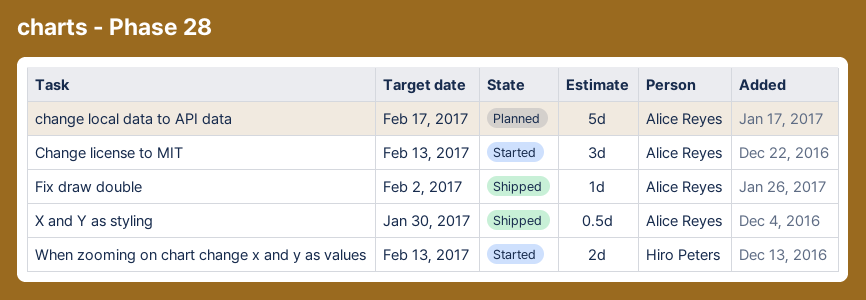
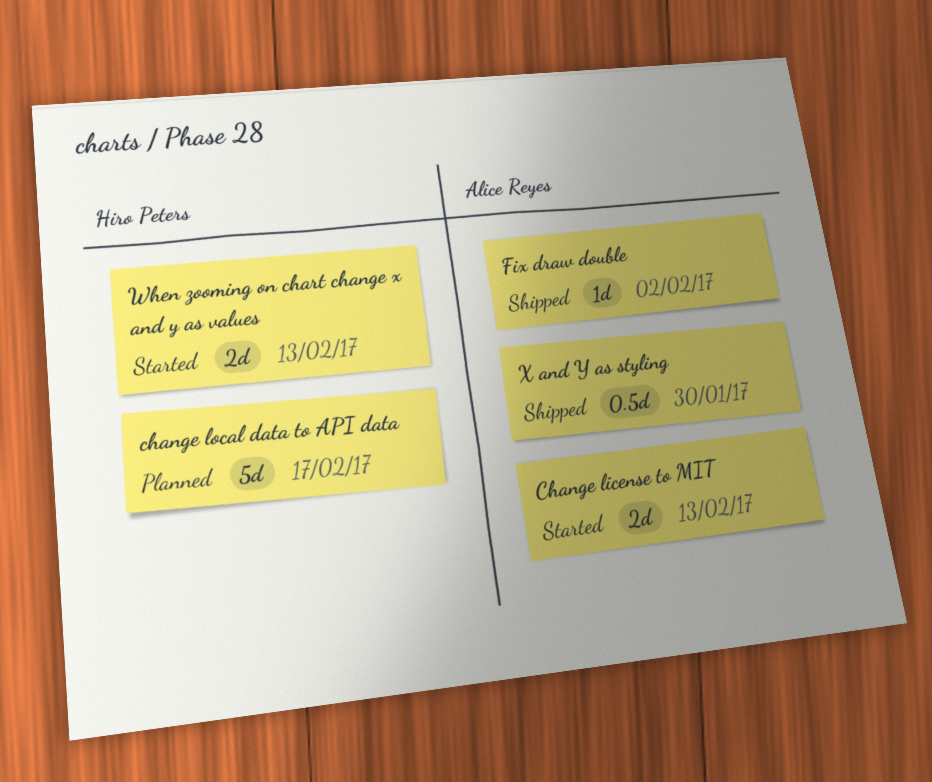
Change license to MIT, estimate: 3d -> 2d
change local data to API data, owner: Alice Reyes -> Hiro Peters

